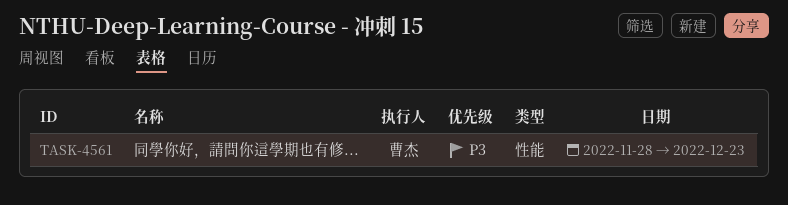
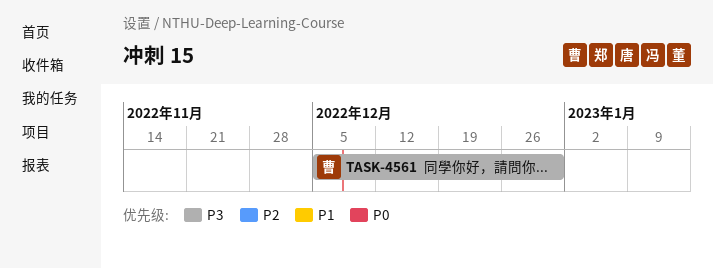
TASK-4561, start: Nov 28 -> Dec 5
TASK-4561, due: Dec 23 -> Dec 30

